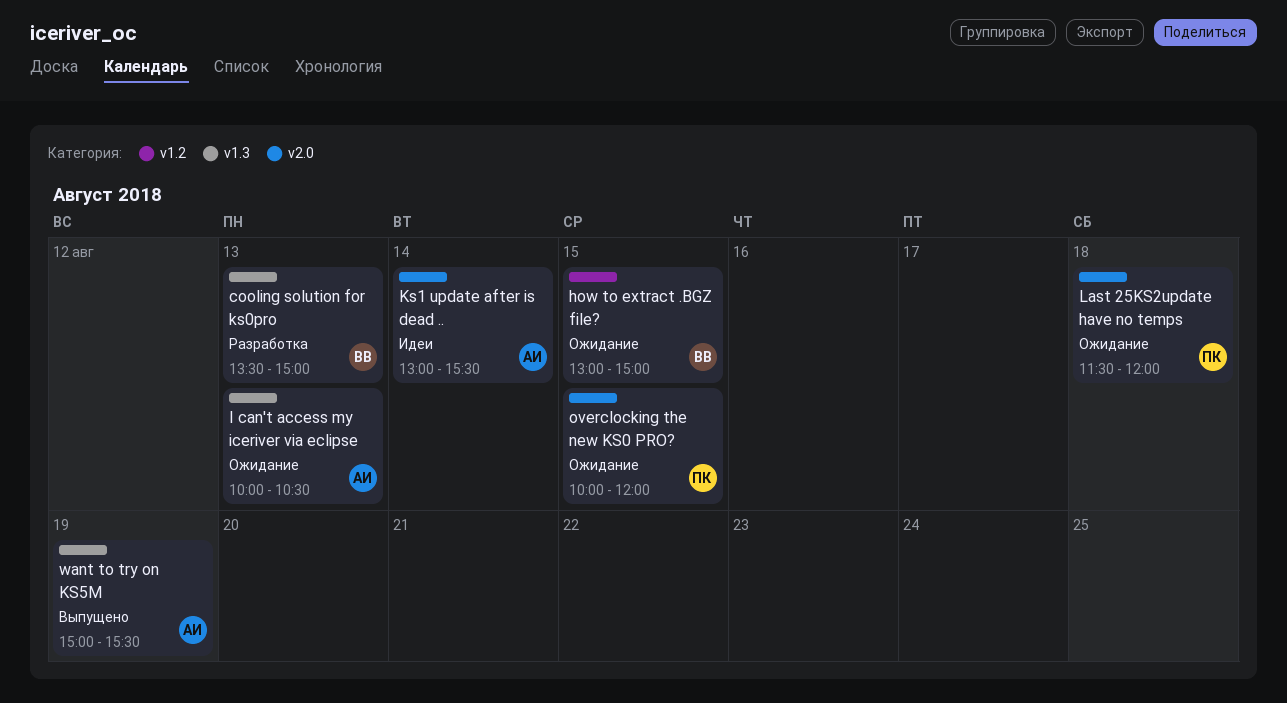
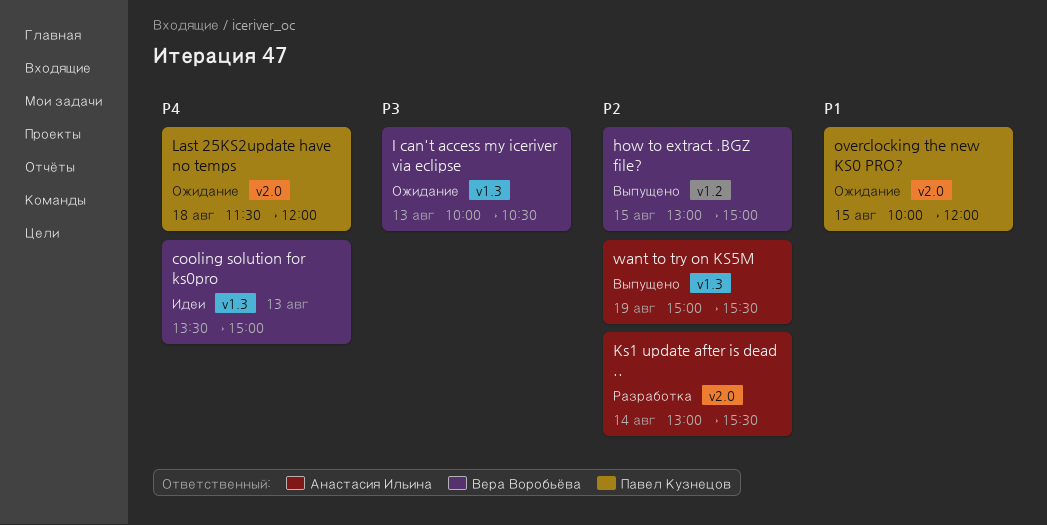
cooling solution for ks0pro, status: Разработка -> Идеи
how to extract .BGZ file?, status: Ожидание -> Выпущено
I can't access my iceriver via eclipse, owner: Анастасия Ильина -> Вера Воробьёва
Ks1 update after is dead .., status: Идеи -> Разработка

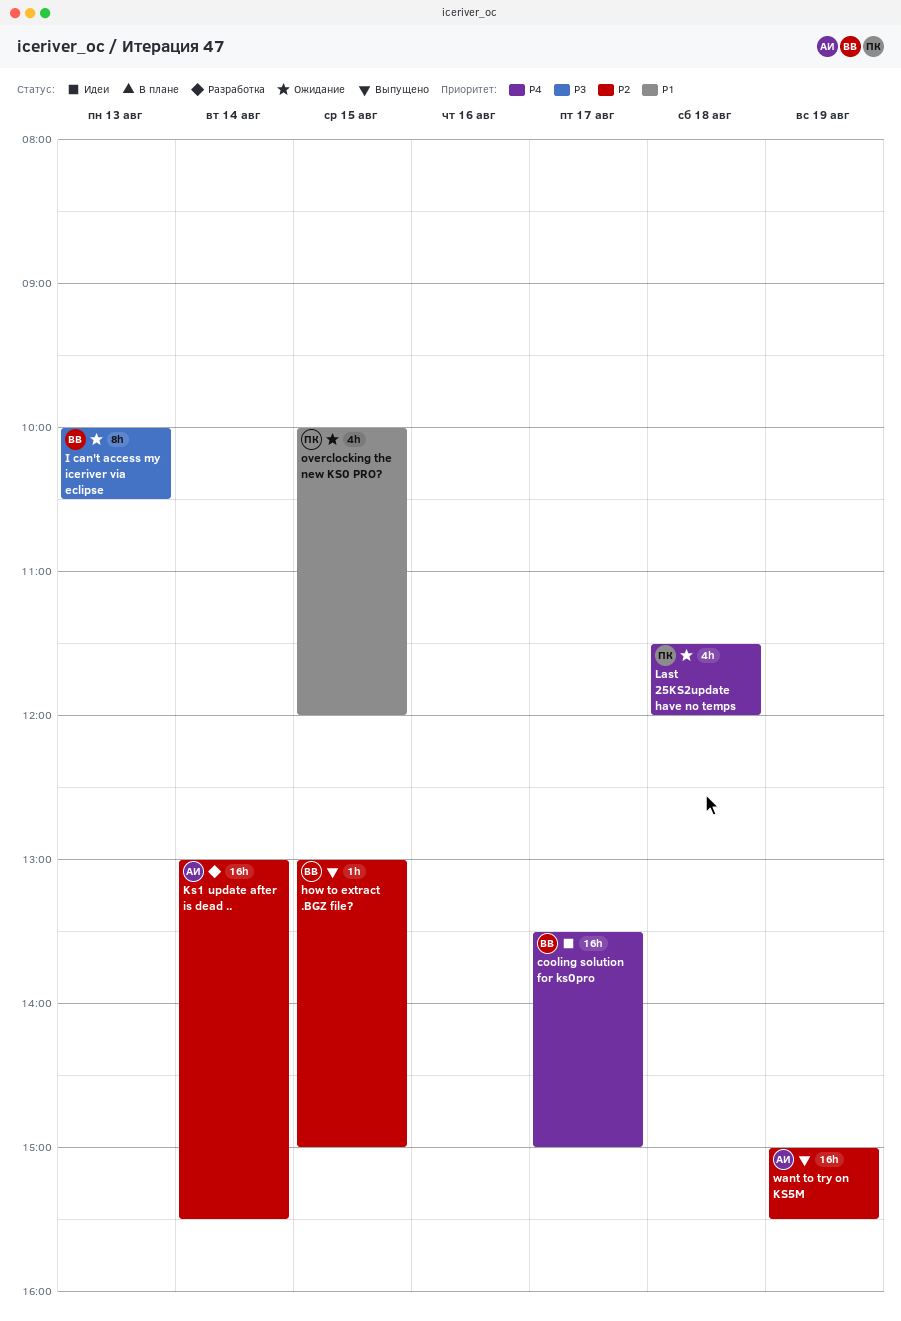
cooling solution for ks0pro, day: Aug 13 -> Aug 17

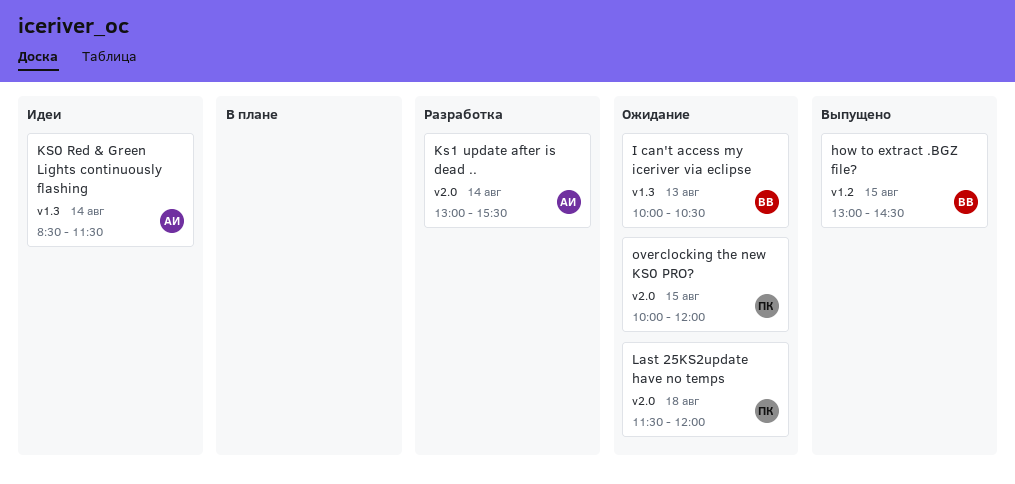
cooling solution for ks0pro: present -> none
how to extract .BGZ file?, ends: 15:00 -> 14:30
KS0 Red & Green Lights continuously flashing: none -> present
want to try on KS5M: present -> none

